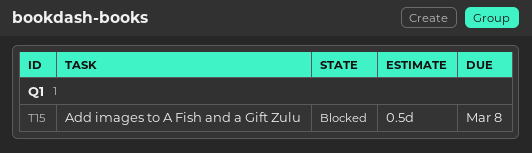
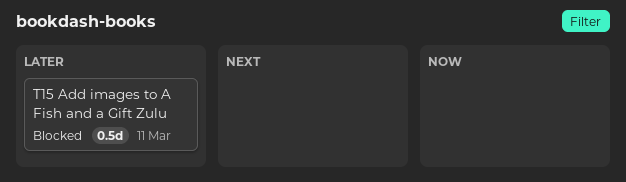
T15, due: Mar 8 -> Mar 11

